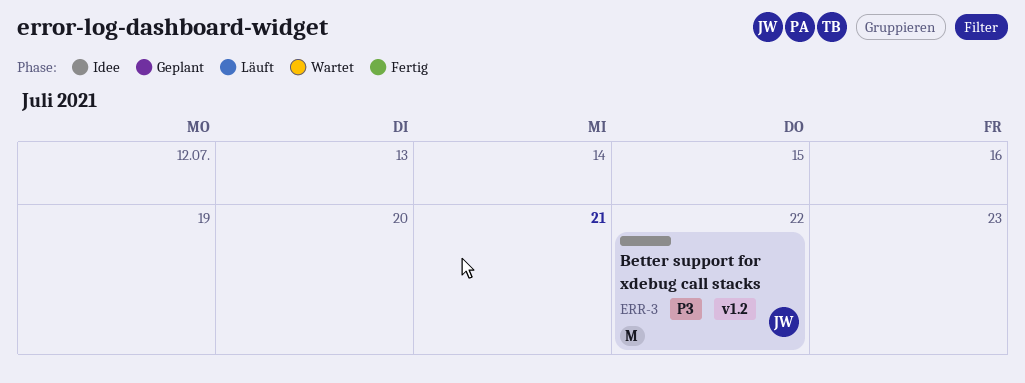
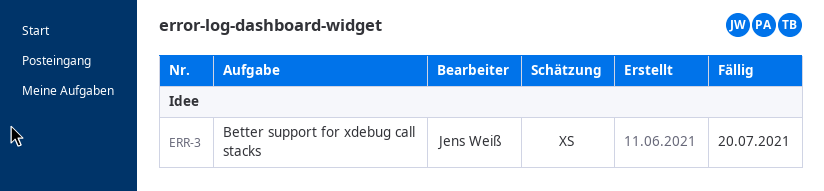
ERR-3, estimate: M -> XS
ERR-3, due: Jul 22 -> Jul 20

